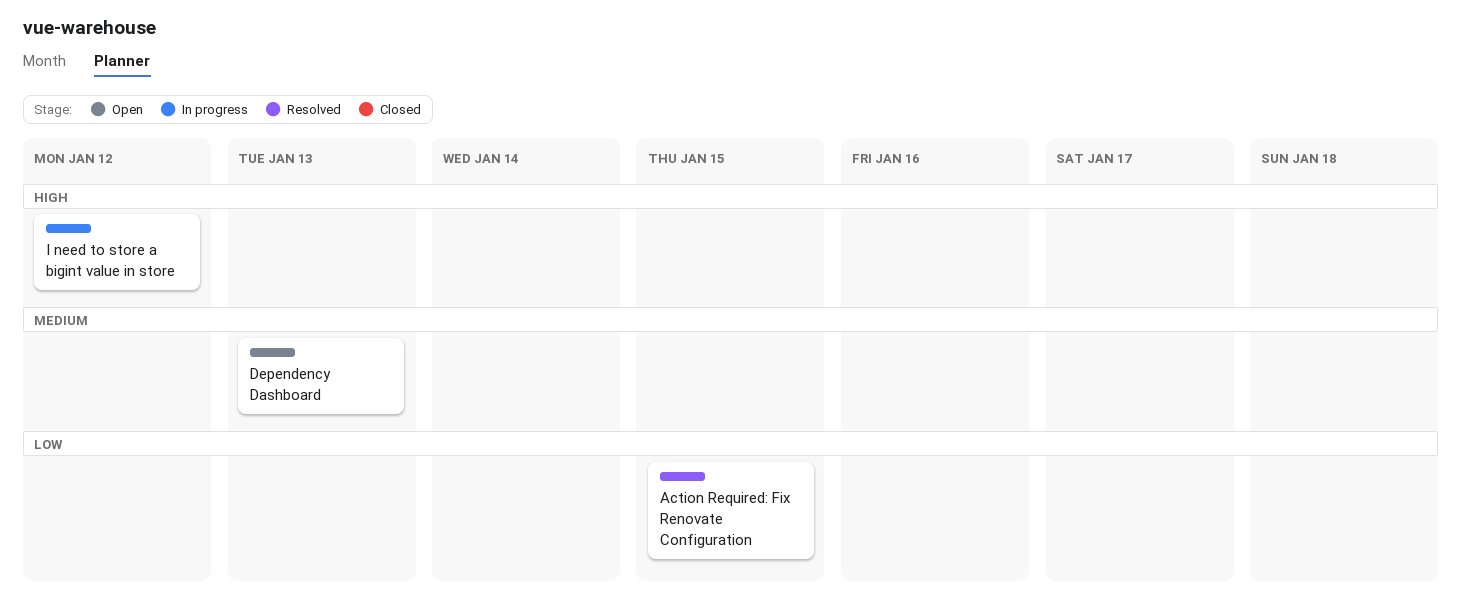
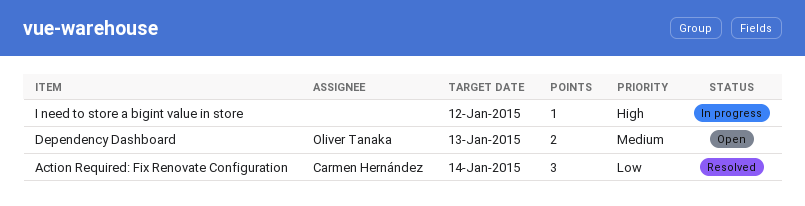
Action Required: Fix Renovate Configuration, due: Jan 15 -> Jan 14

